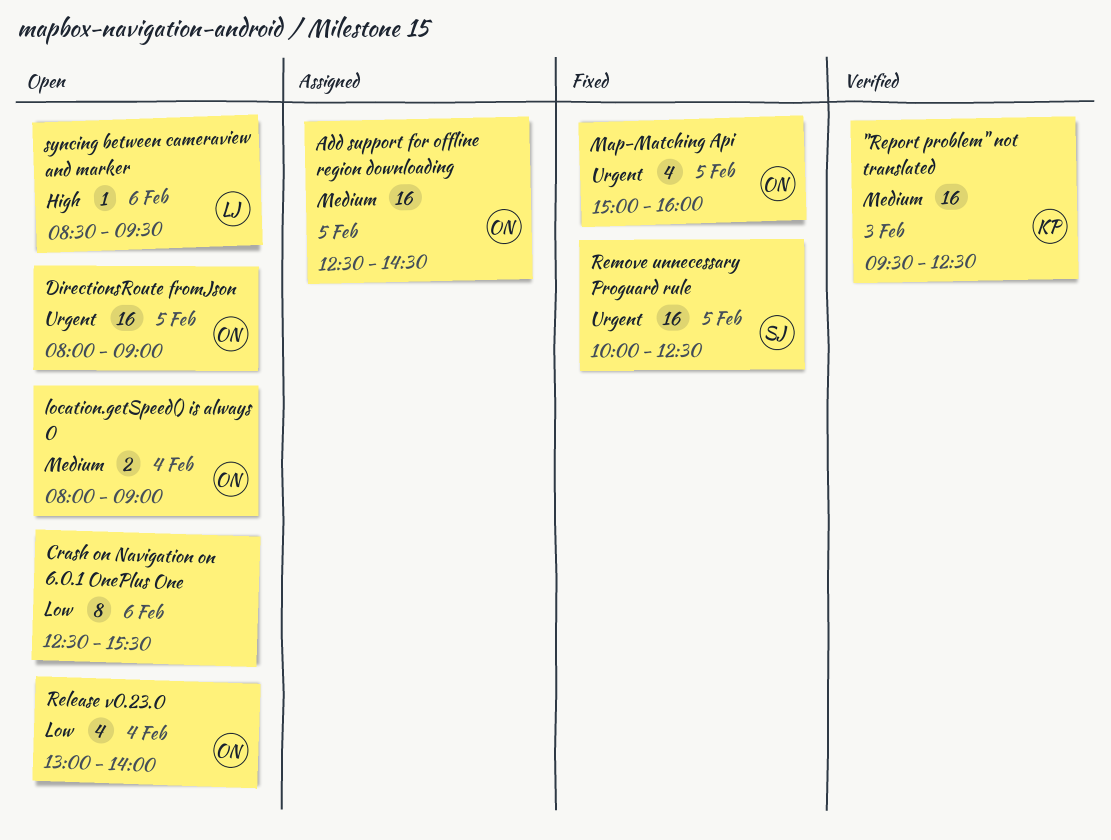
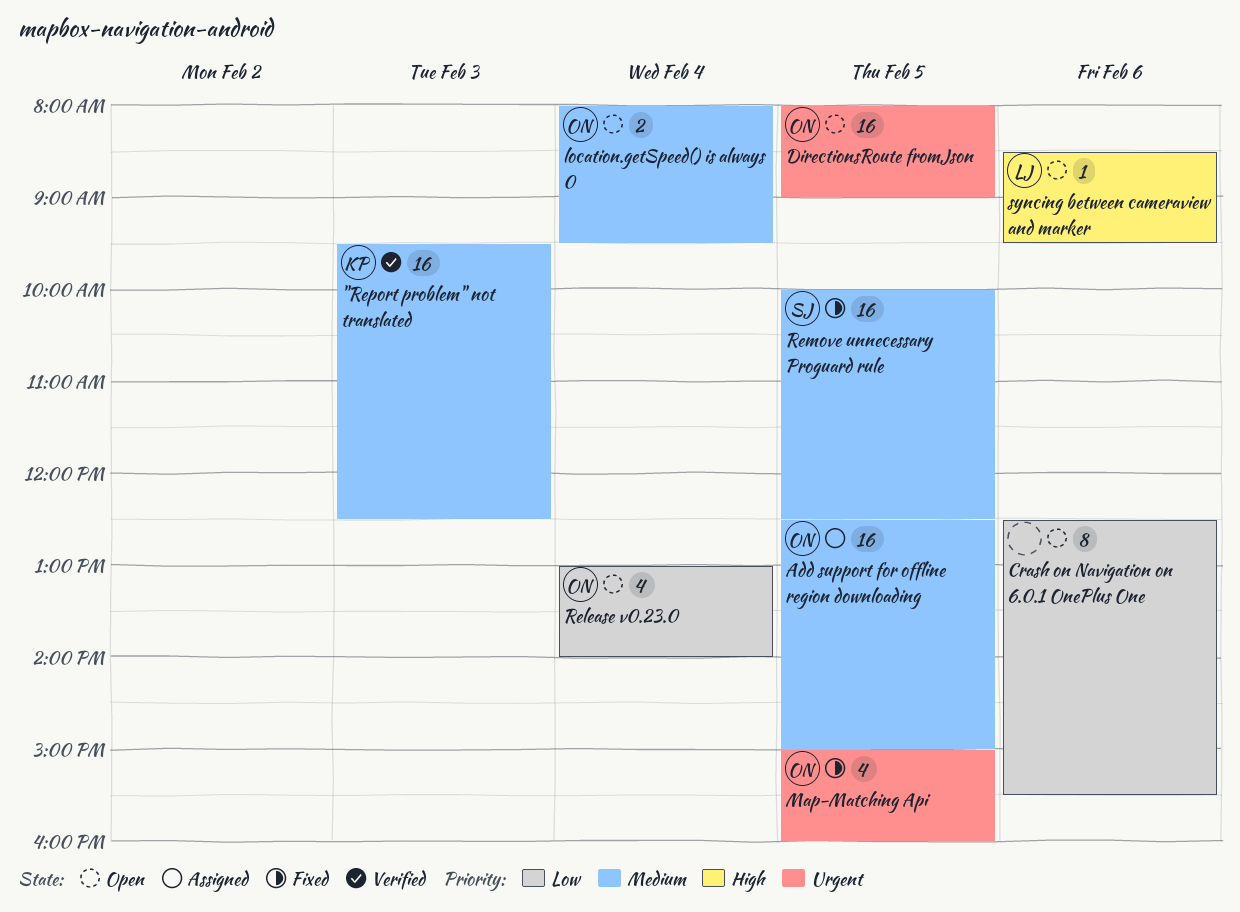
Add support for offline region downloading, ends: 14:30 -> 15:00
location.getSpeed() is always 0, ends: 09:00 -> 09:30
Remove unnecessary Proguard rule, priority: Urgent -> Medium

